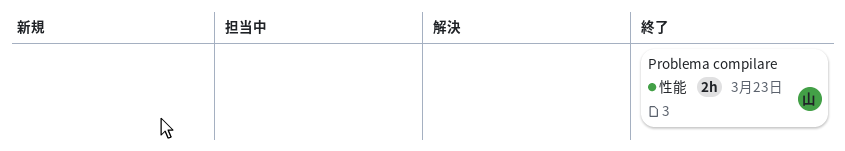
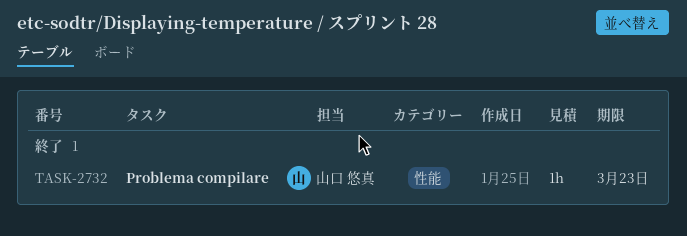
Problema compilare, estimate: 2h -> 1h

